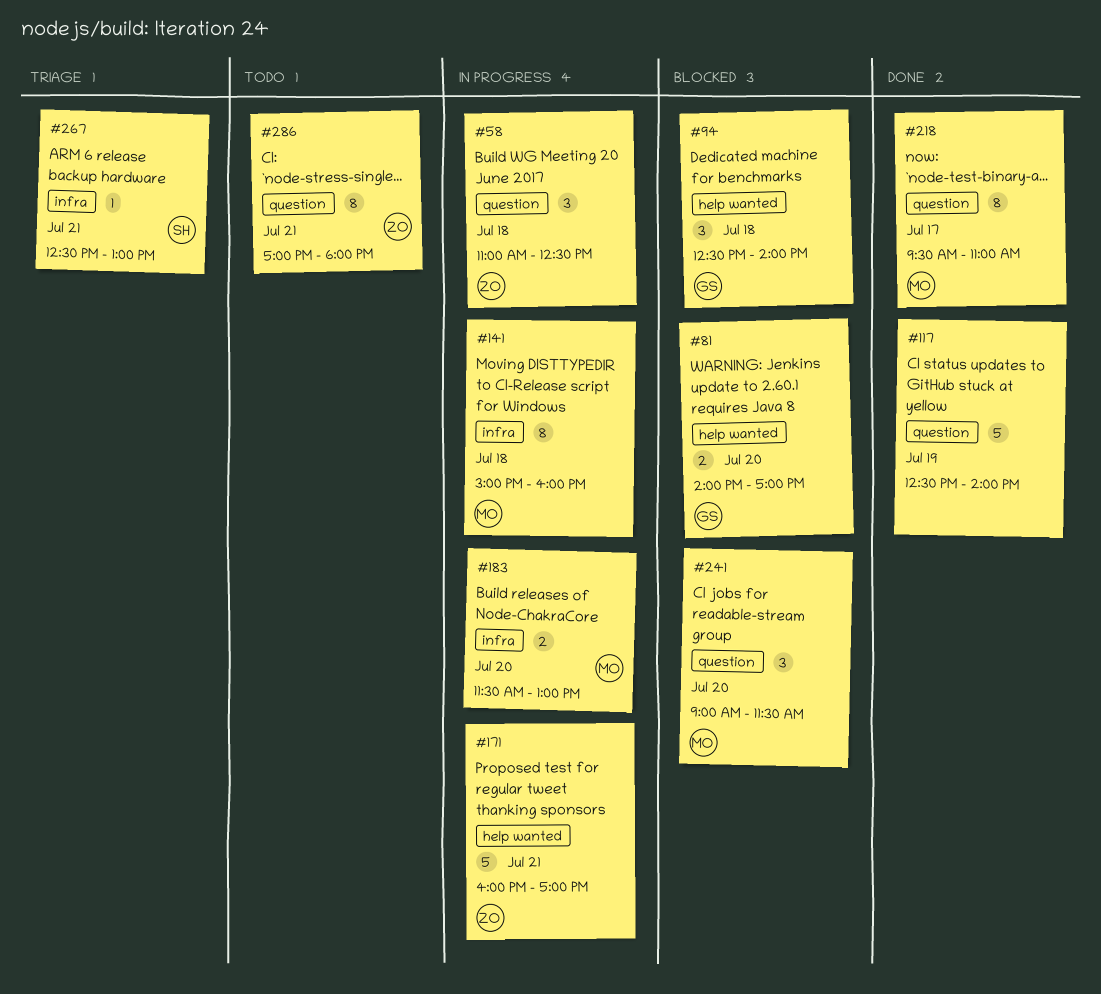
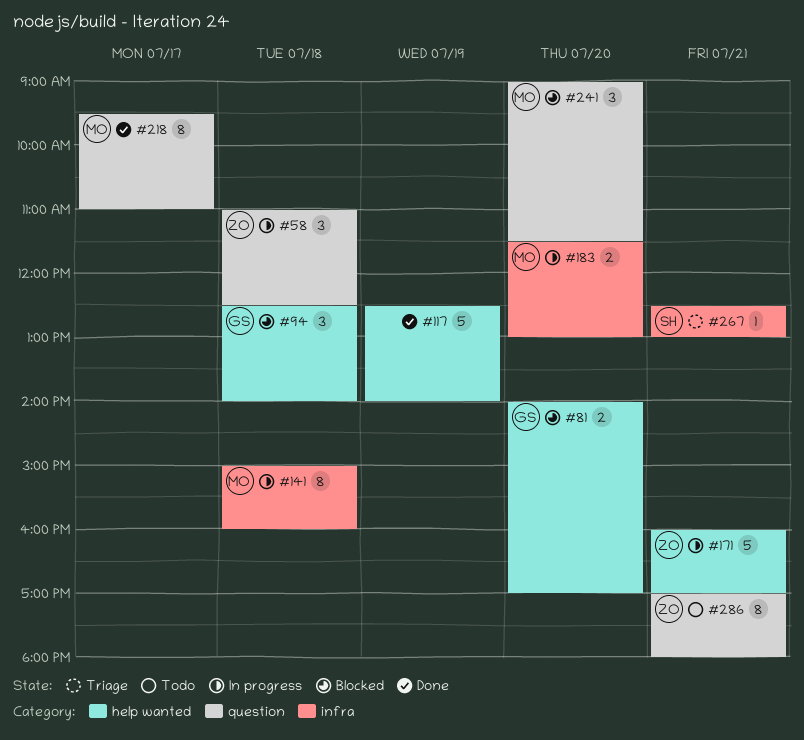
#117, label: question -> help wanted

